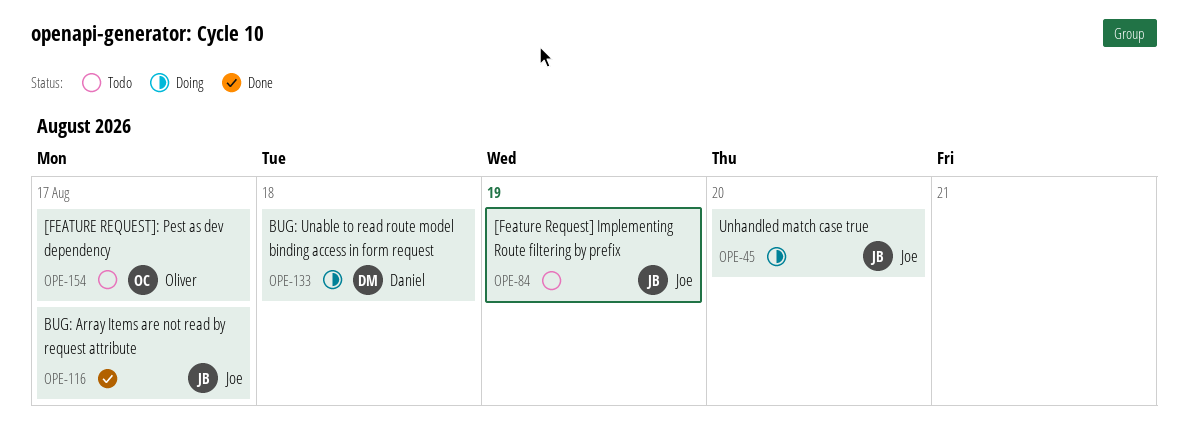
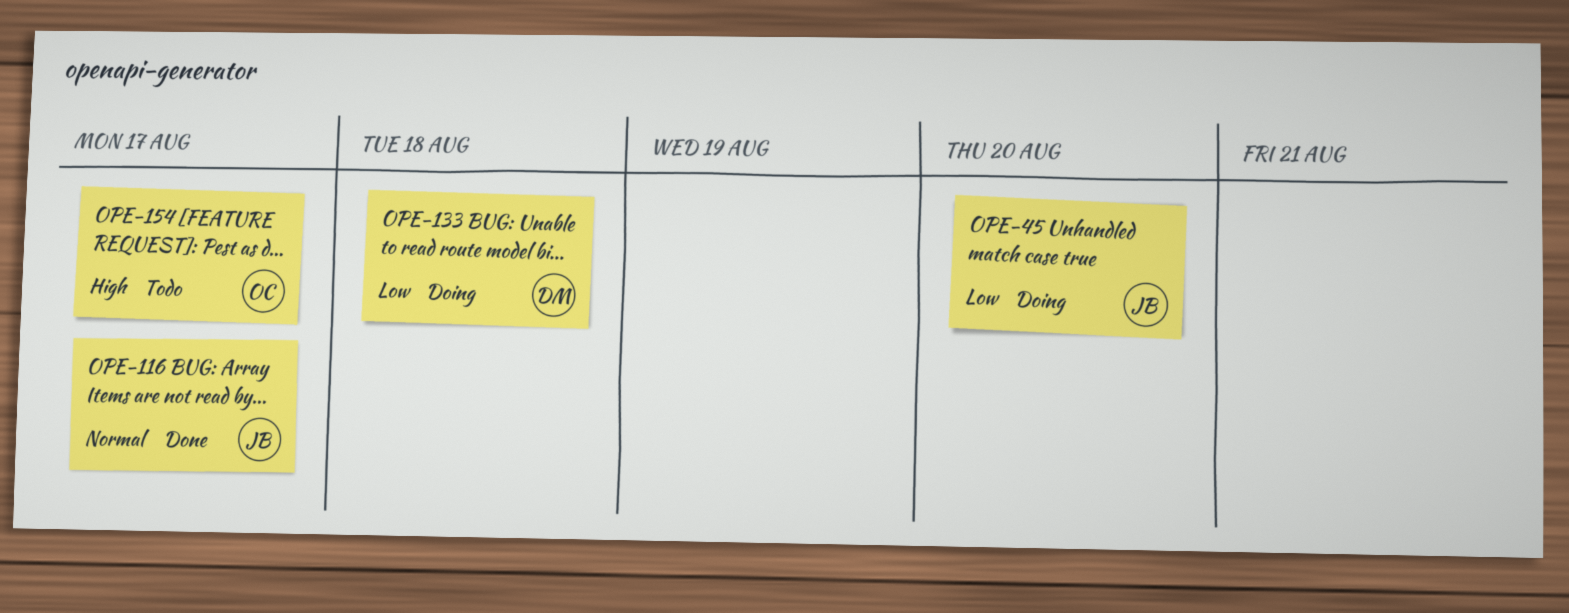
OPE-84: present -> none

